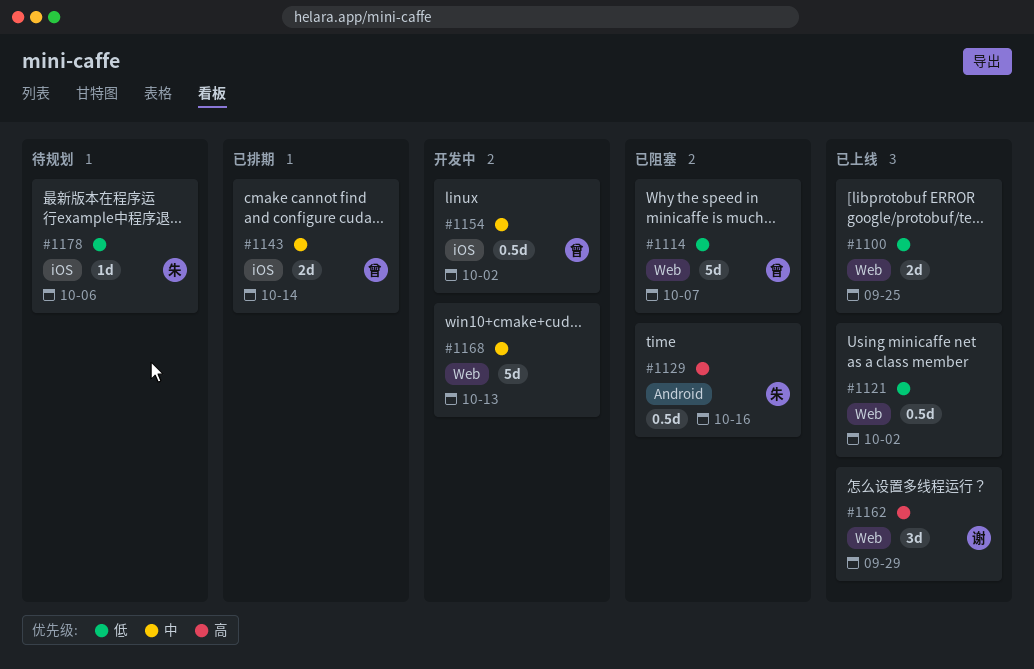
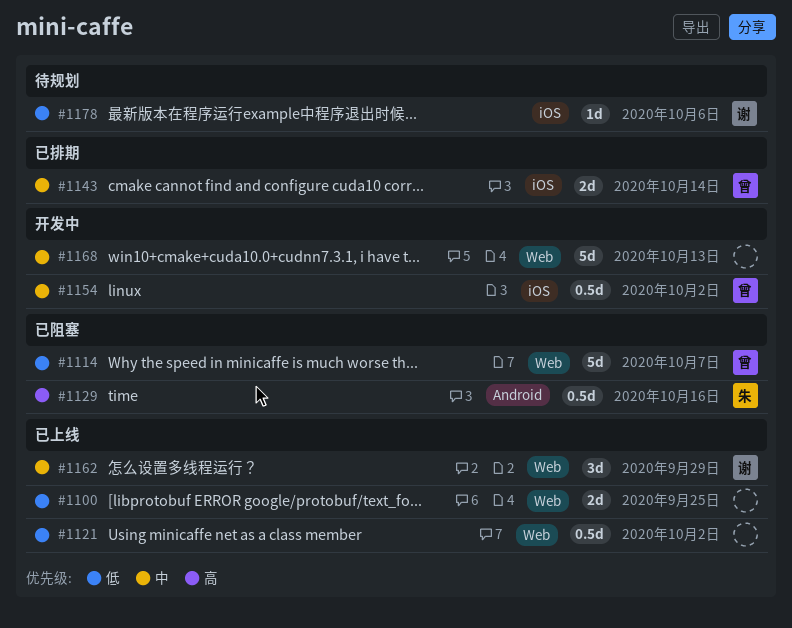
#1162, priority: 高 -> 中
#1178, owner: 朱 -> 谢

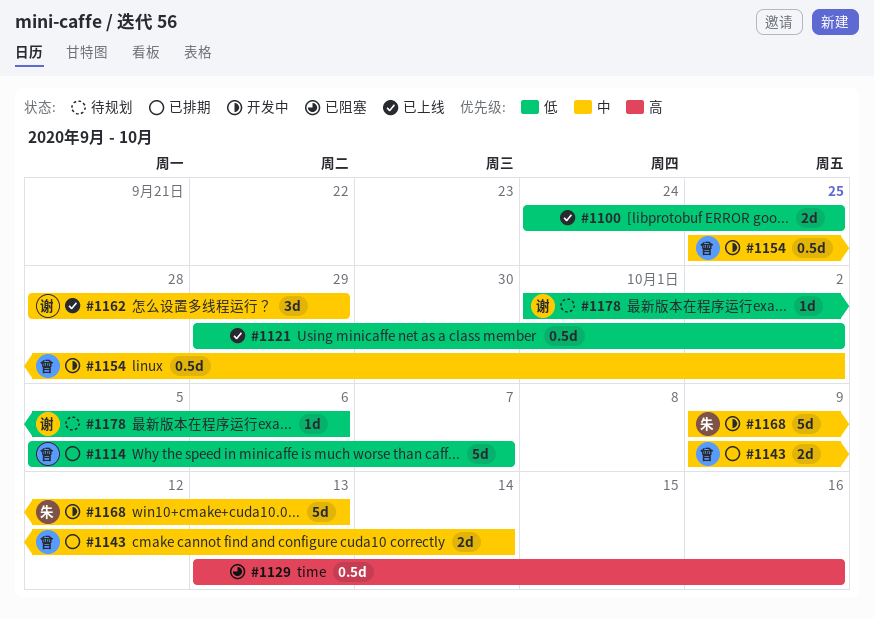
#1114, status: 已阻塞 -> 已排期
#1129, owner: 朱 -> none
#1168, owner: none -> 朱

